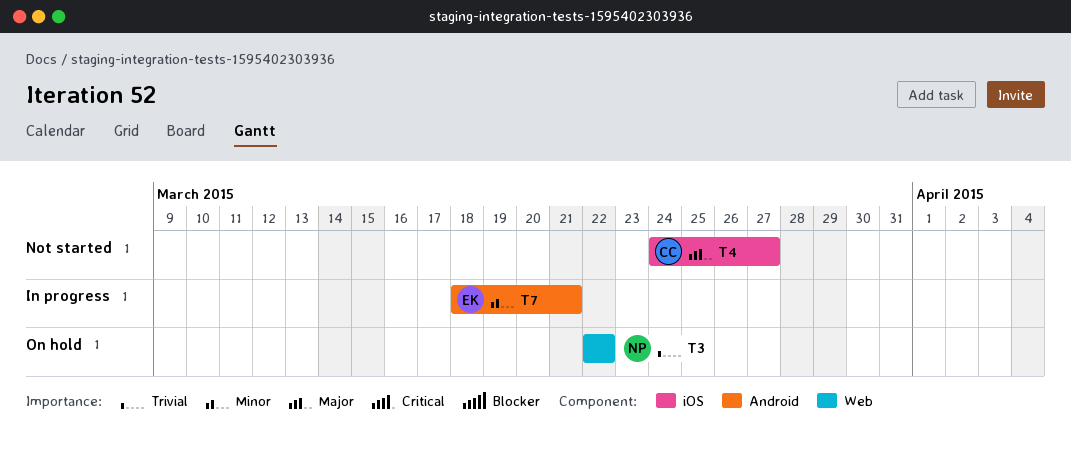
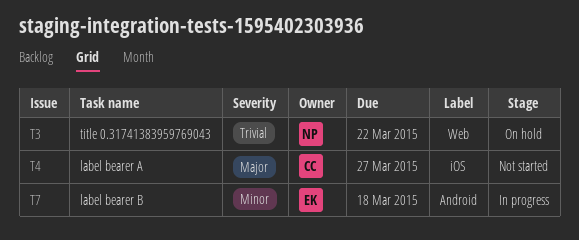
T7, due: Mar 21 -> Mar 18

